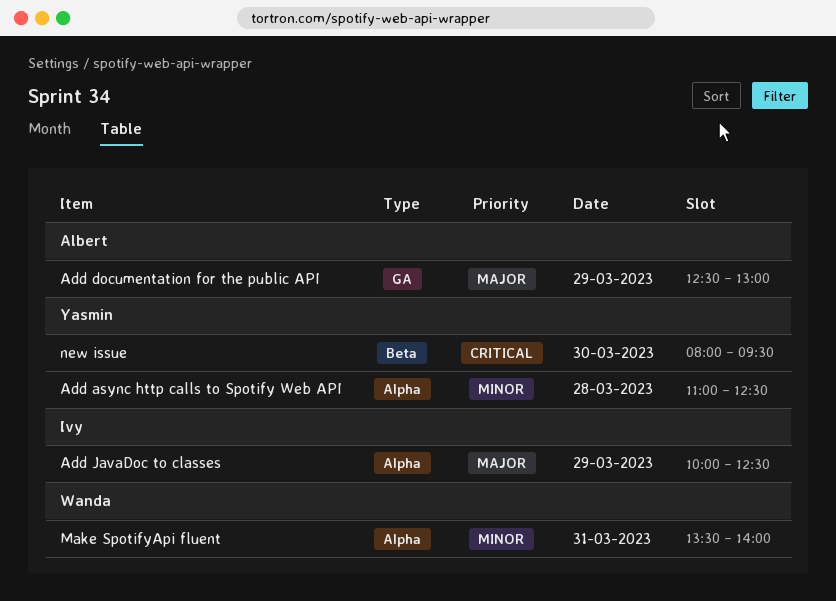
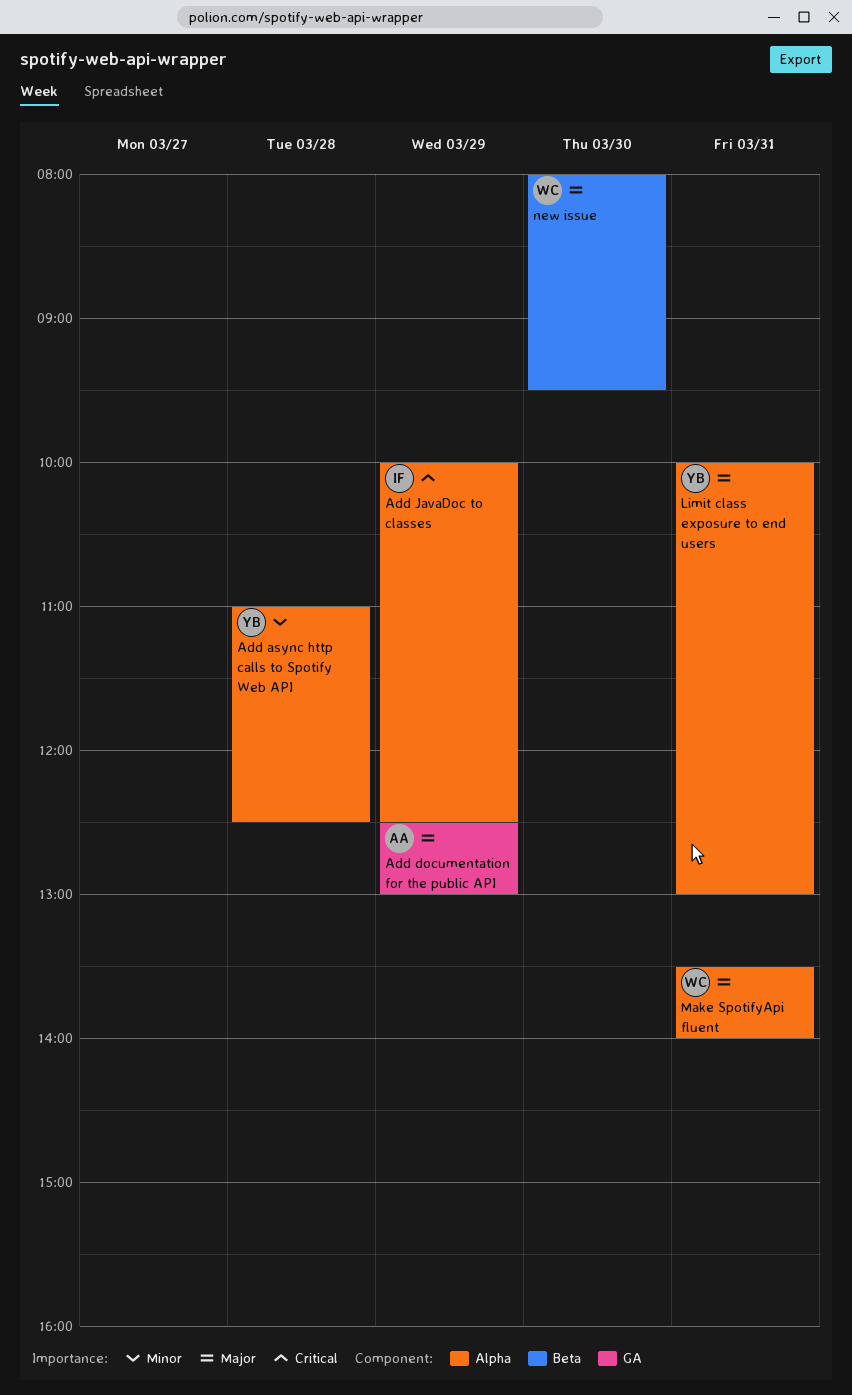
Add JavaDoc to classes, priority: Major -> Critical
Limit class exposure to end users: none -> present
Make SpotifyApi fluent, priority: Minor -> Major
new issue, owner: Yasmin -> Wanda
new issue, priority: Critical -> Major

